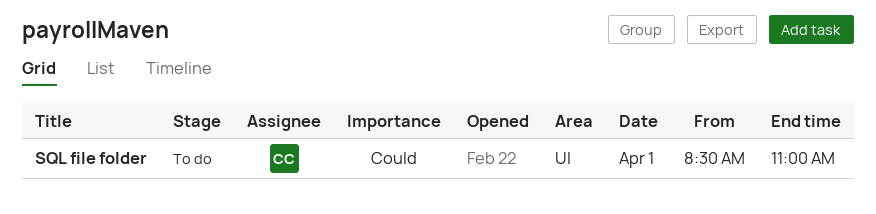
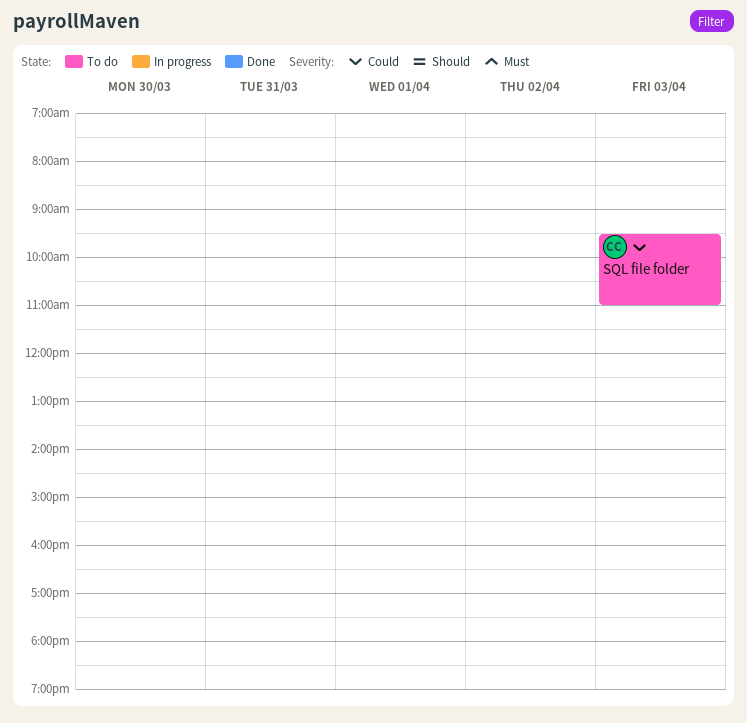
SQL file folder, day: Apr 1 -> Apr 3
SQL file folder, begins: 08:30 -> 09:30

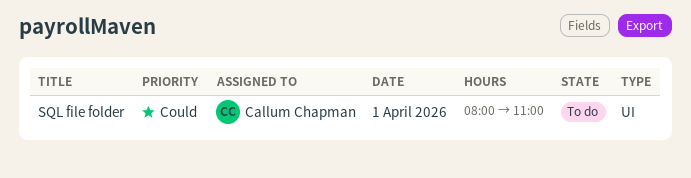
SQL file folder, day: Apr 3 -> Apr 1
SQL file folder, begins: 09:30 -> 08:00

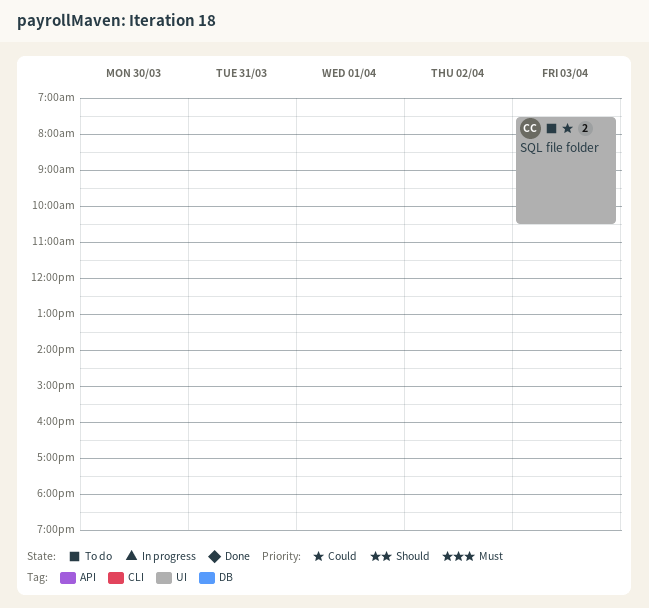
SQL file folder, day: Apr 1 -> Apr 3
SQL file folder, begins: 08:00 -> 07:30
SQL file folder, ends: 11:00 -> 10:30

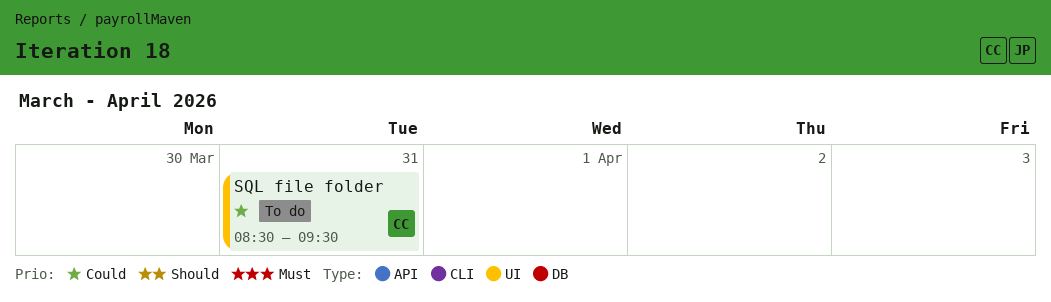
SQL file folder, day: Apr 3 -> Mar 31
SQL file folder, begins: 07:30 -> 08:30
SQL file folder, ends: 10:30 -> 09:30

